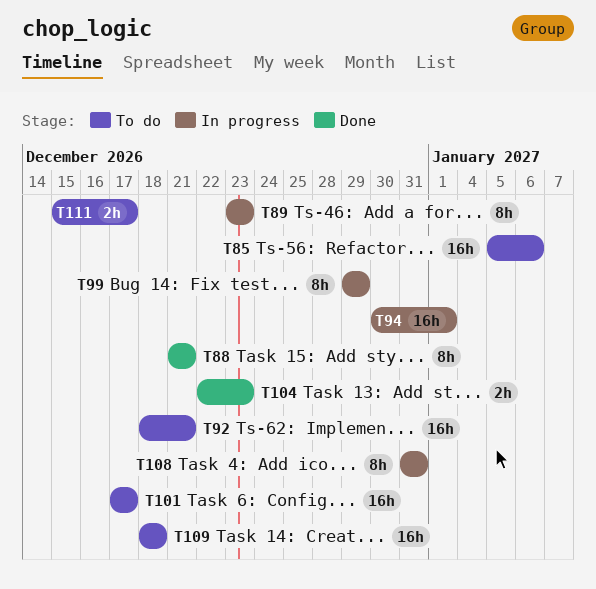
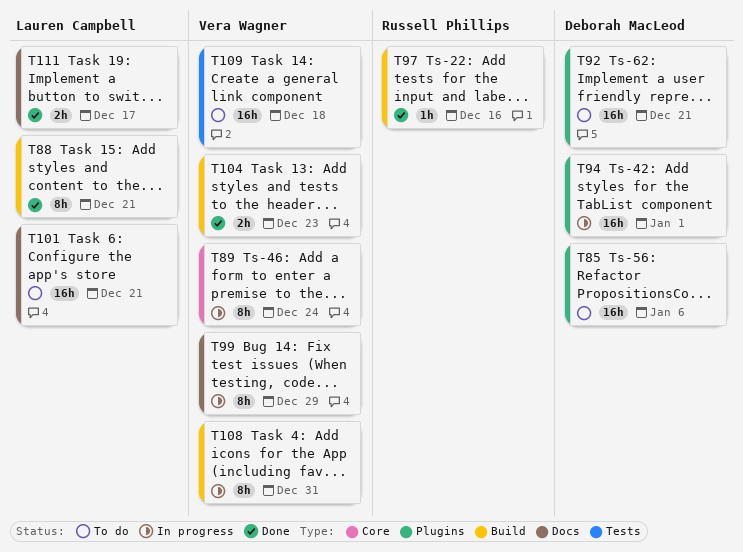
T89, due: Dec 23 -> Dec 24
T97: none -> present
T101, due: Dec 17 -> Dec 21
T111, status: To do -> Done

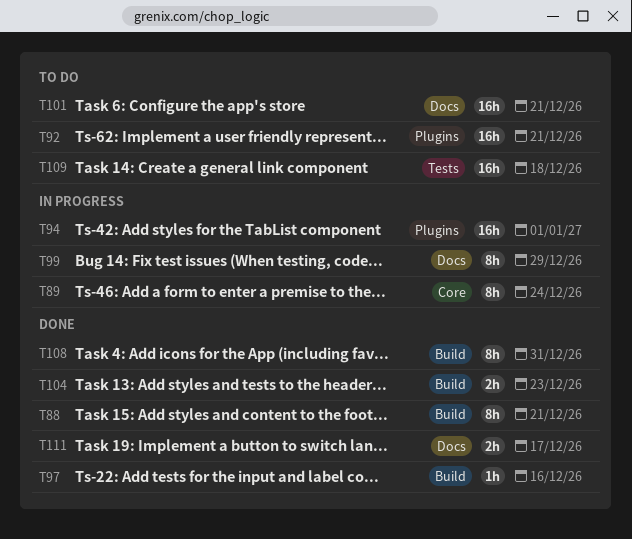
T85: present -> none
T108, status: In progress -> Done

